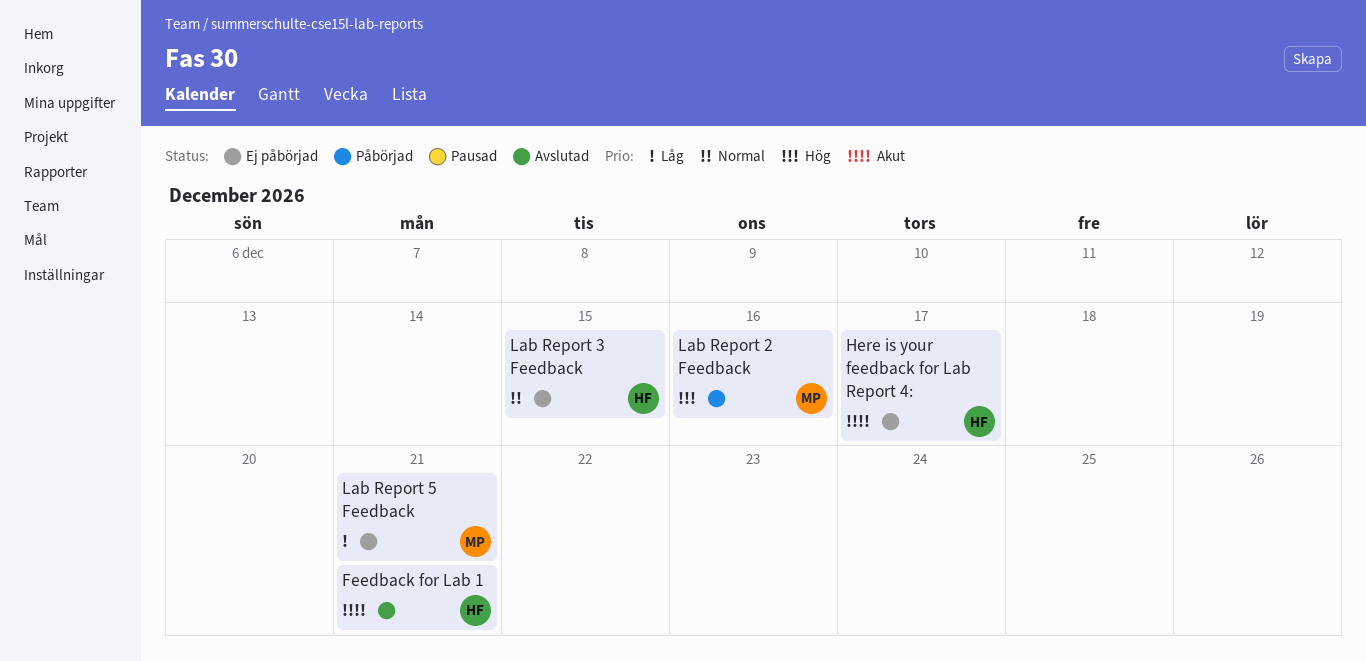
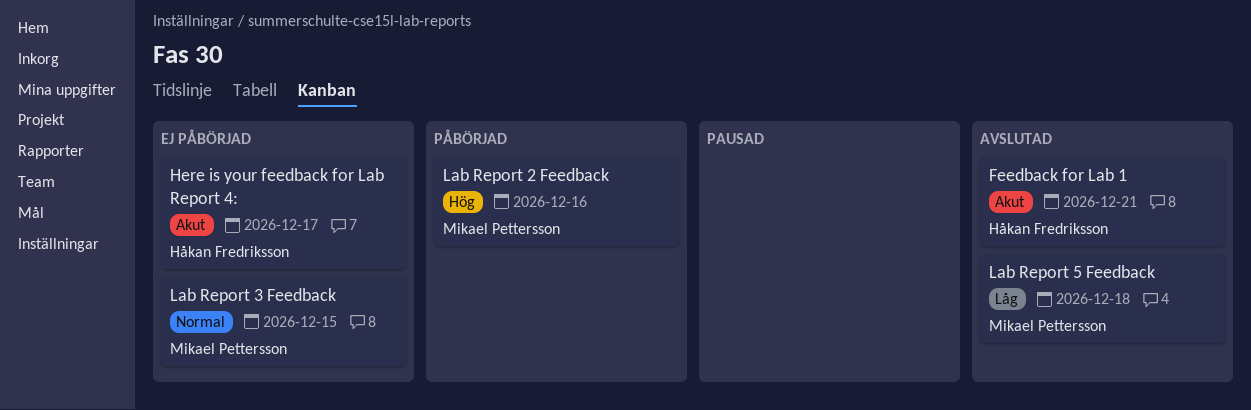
Lab Report 3 Feedback, owner: Håkan Fredriksson -> Mikael Pettersson
Lab Report 5 Feedback, status: Ej påbörjad -> Avslutad
Lab Report 5 Feedback, due: Dec 21 -> Dec 18

